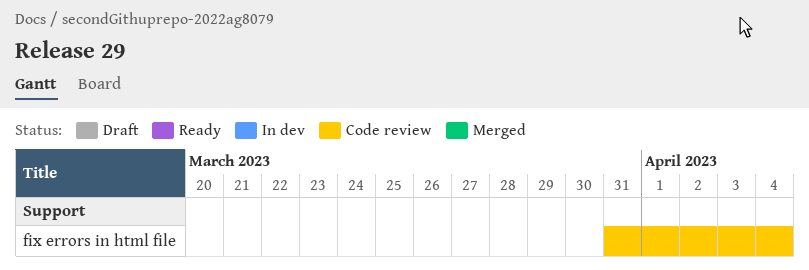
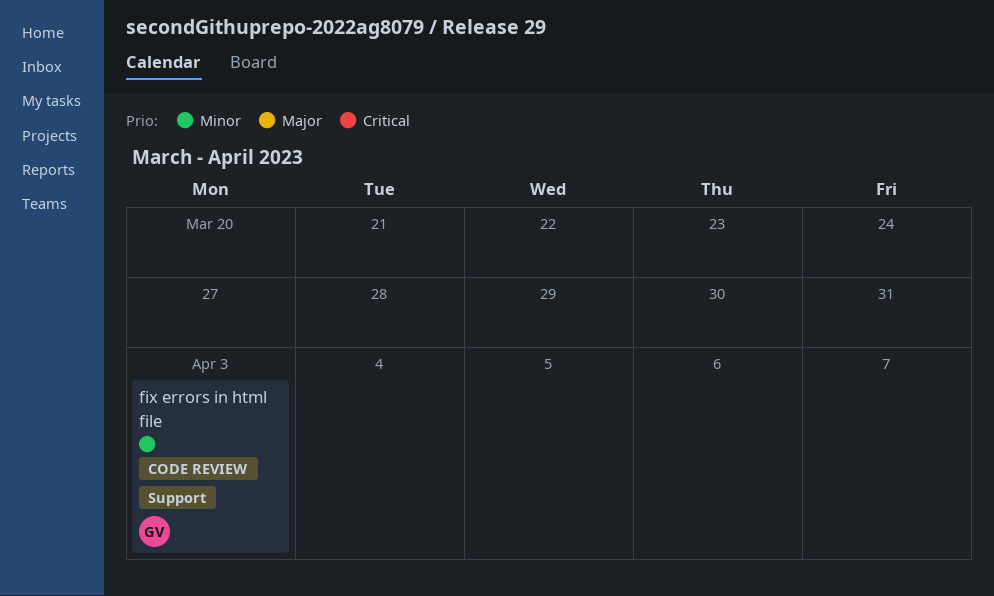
fix errors in html file, due: Apr 4 -> Apr 3

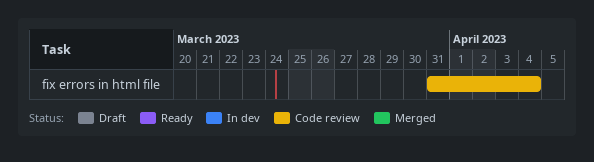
fix errors in html file, due: Apr 3 -> Apr 4

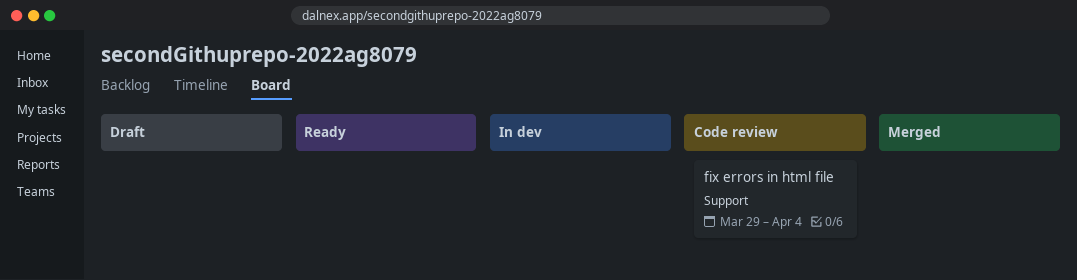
fix errors in html file, start: Mar 31 -> Mar 29

